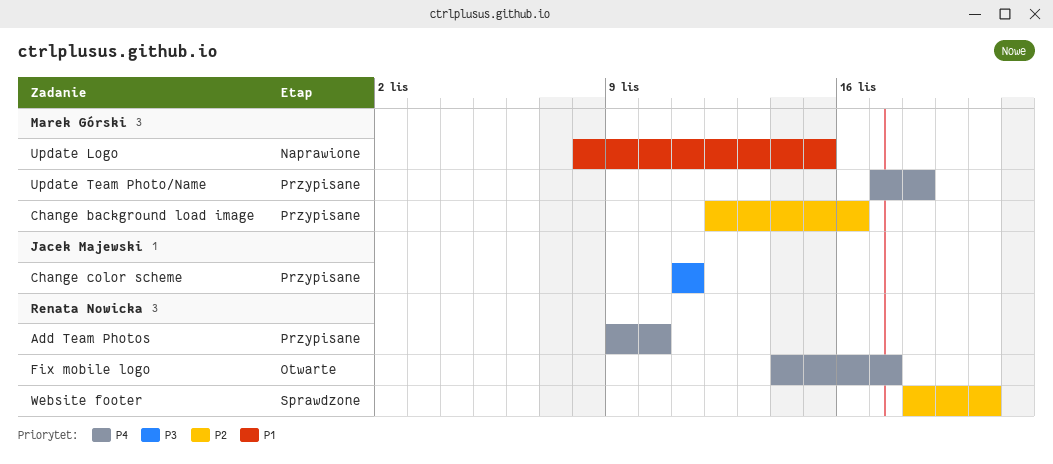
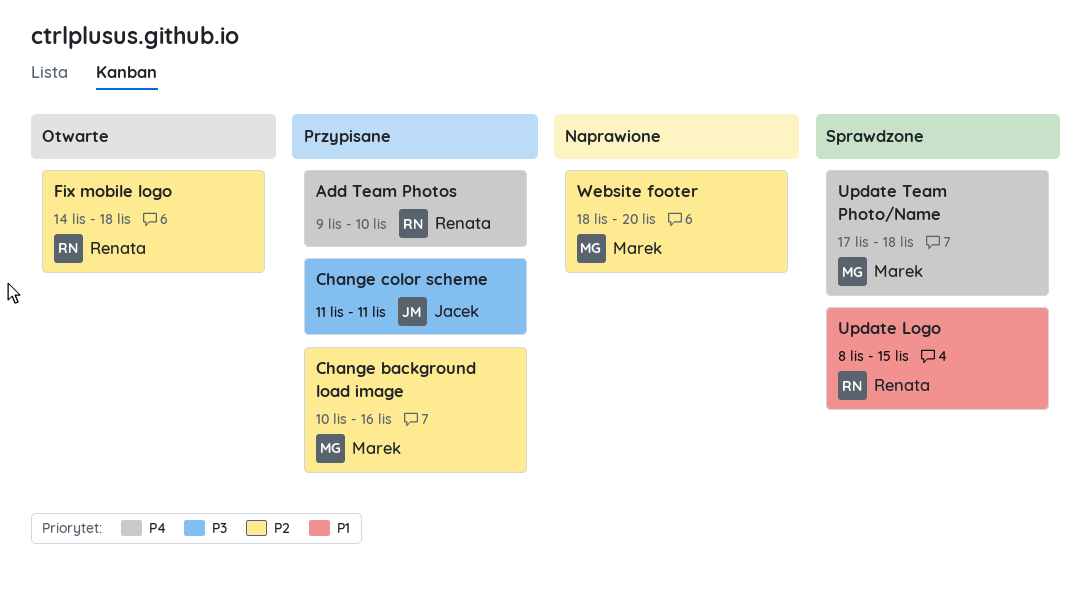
Change background load image, start: Nov 12 -> Nov 10
Fix mobile logo, priority: P4 -> P2
Fix mobile logo, due: Nov 17 -> Nov 18
Update Logo, status: Naprawione -> Sprawdzone
Update Logo, owner: Marek Górski -> Renata Nowicka
Update Team Photo/Name, status: Przypisane -> Sprawdzone
Website footer, status: Sprawdzone -> Naprawione
Website footer, owner: Renata Nowicka -> Marek Górski

